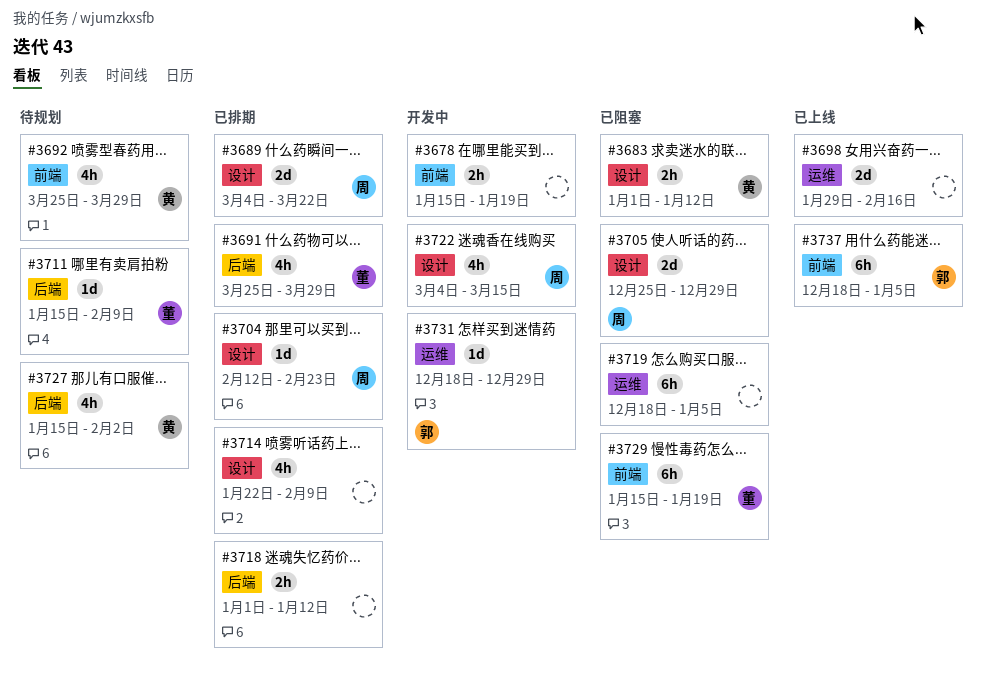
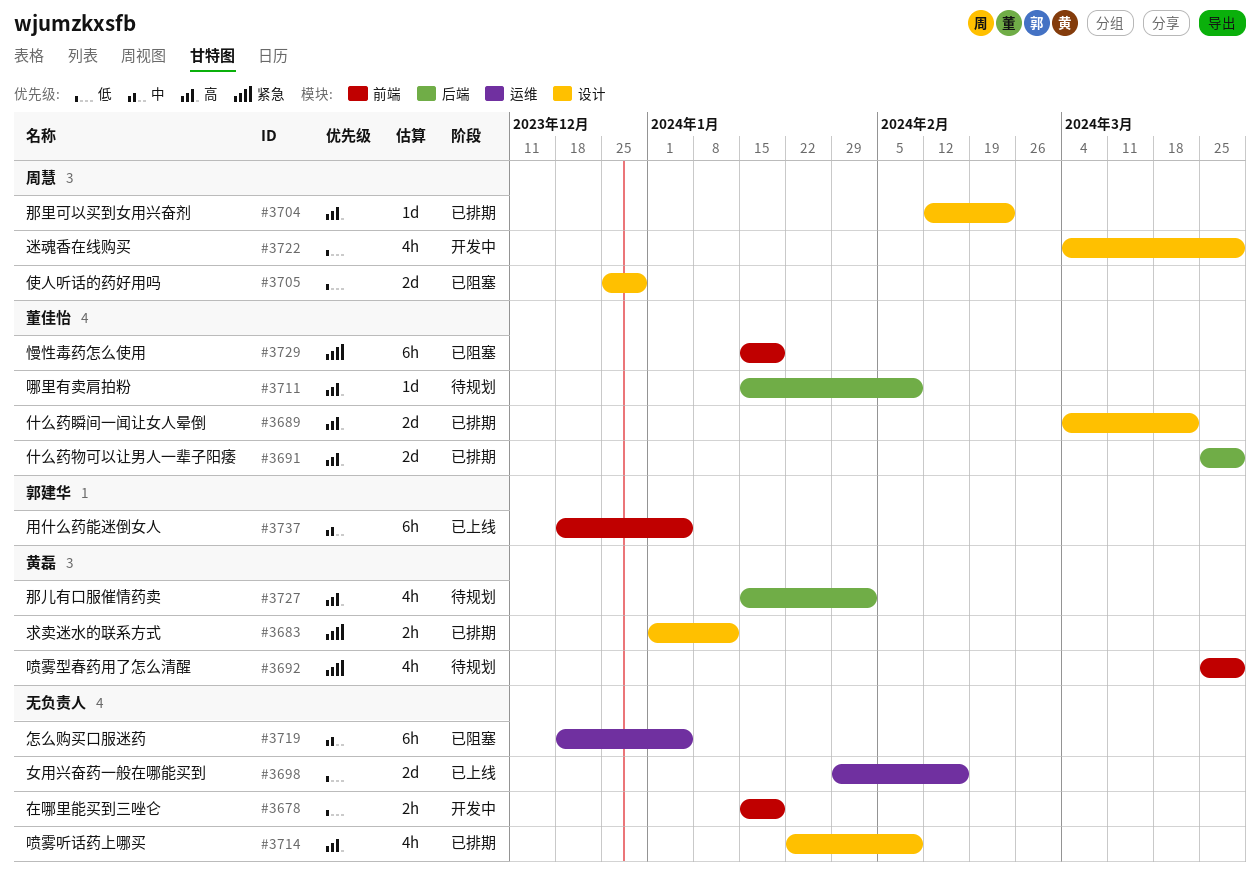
#3683, status: 已阻塞 -> 已排期
#3689, owner: 周慧 -> 董佳怡
#3691, estimate: 4h -> 2d
#3718: present -> none
#3722, due: Mar 15 -> Mar 29
#3731: present -> none

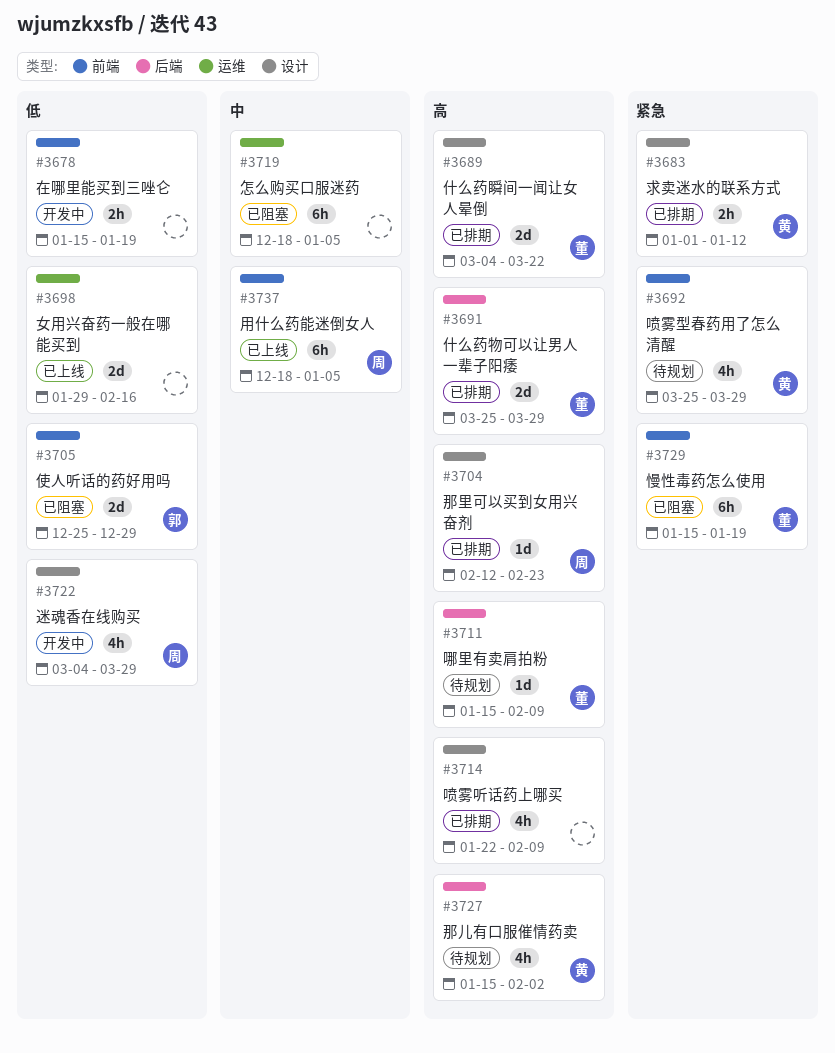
#3705, owner: 周慧 -> 郭建华
#3705, label: 设计 -> 前端
#3737, owner: 郭建华 -> 周慧

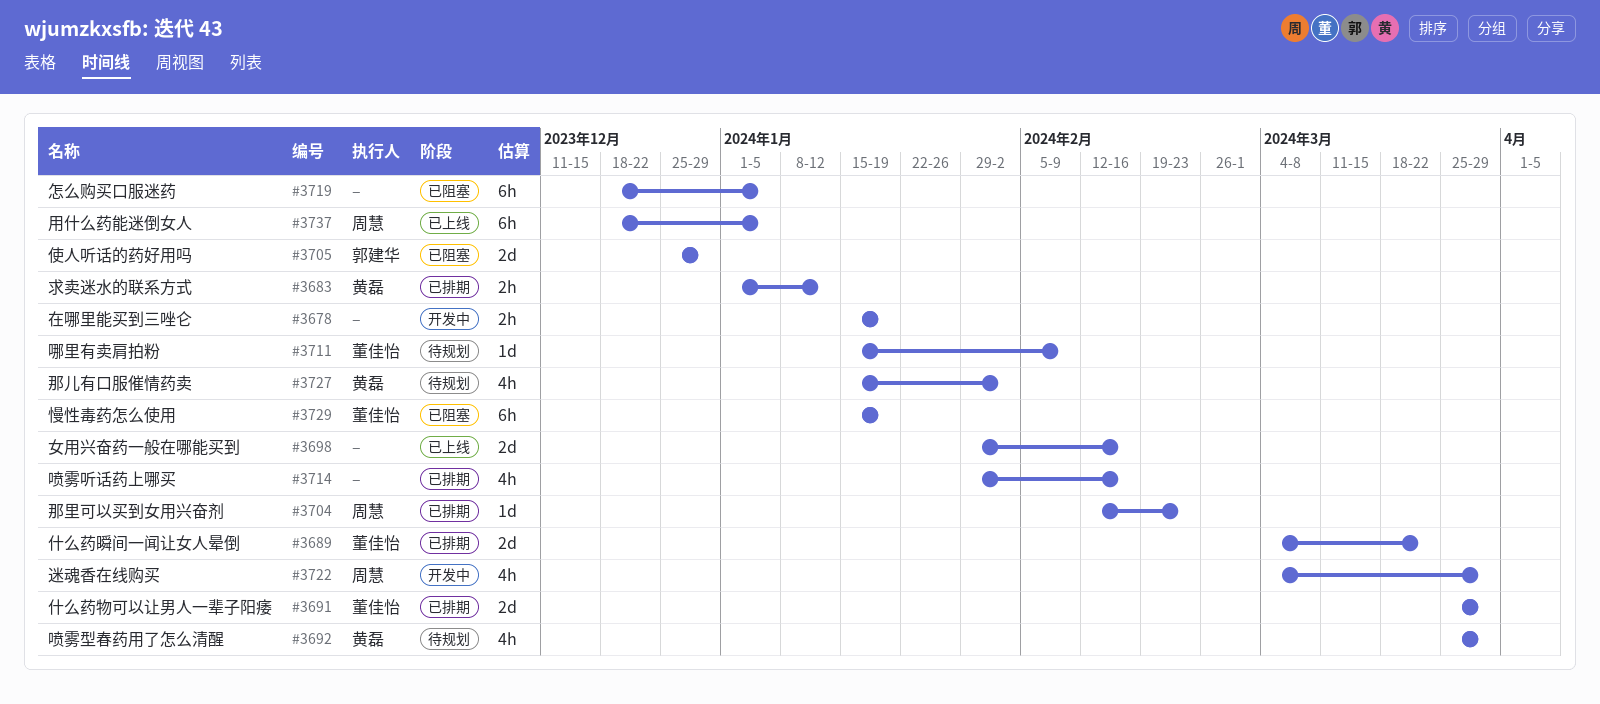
#3714, start: Jan 22 -> Jan 29
#3714, due: Feb 9 -> Feb 16

